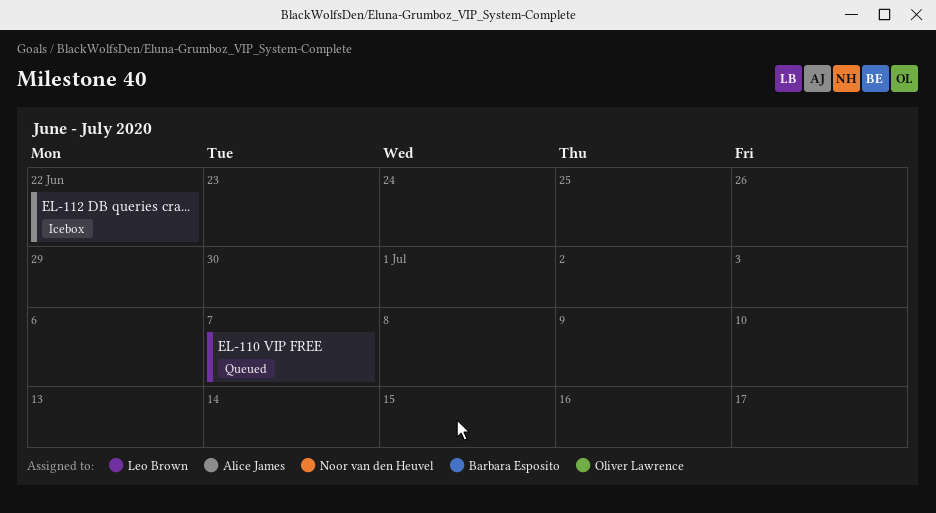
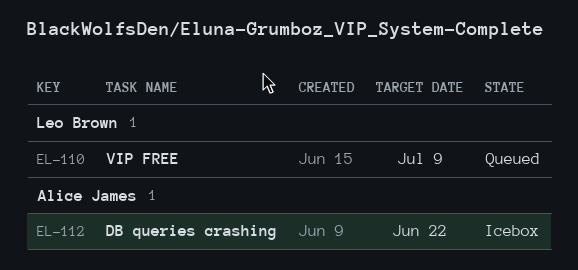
EL-110, due: Jul 7 -> Jul 9

